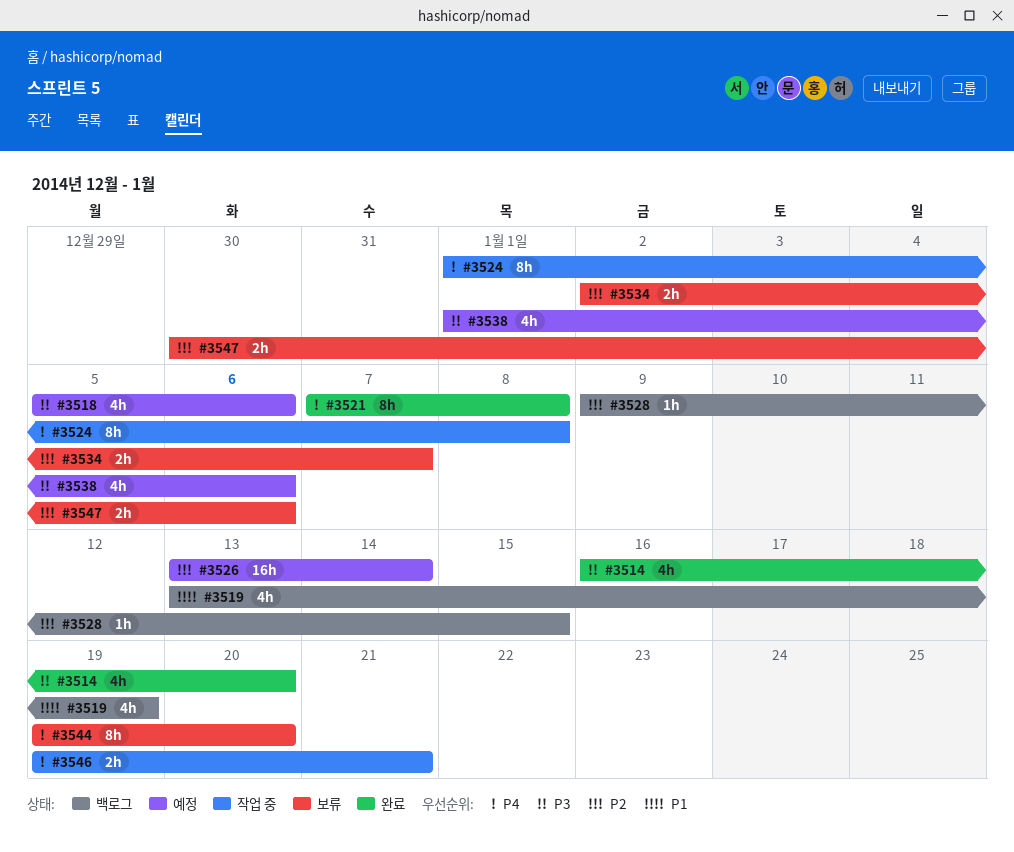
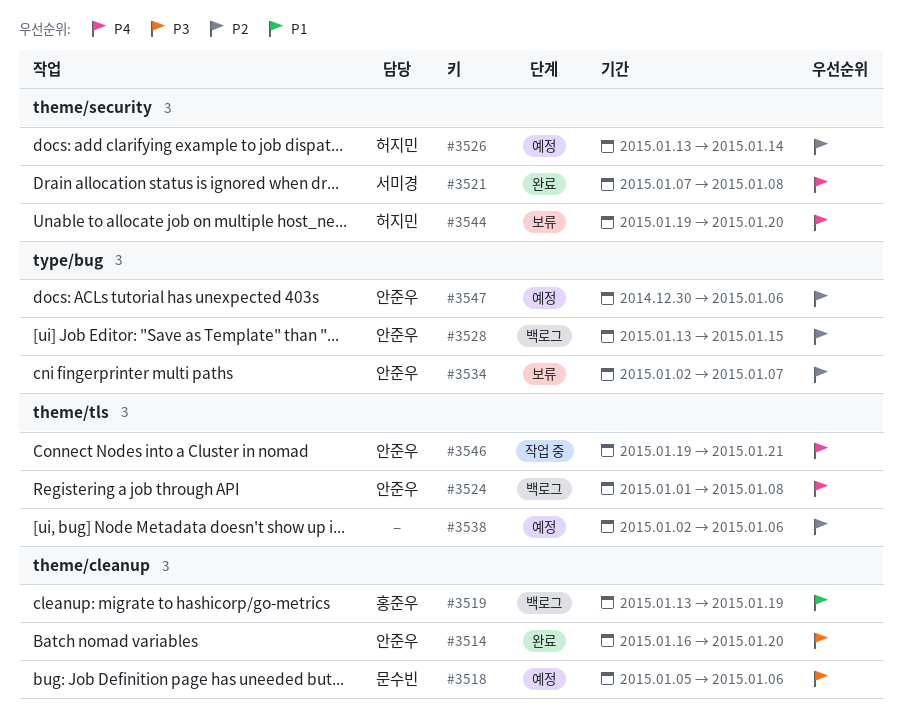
#3524, status: 작업 중 -> 백로그
#3528, start: Jan 9 -> Jan 13
#3538, priority: P3 -> P2
#3538, start: Jan 1 -> Jan 2
#3547, status: 보류 -> 예정

